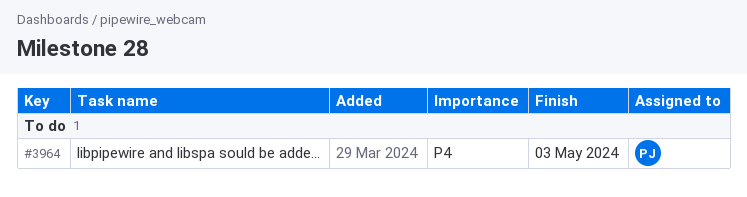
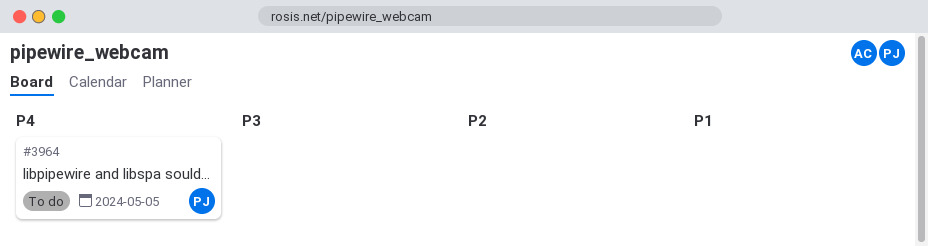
#3964, due: May 3 -> May 5

